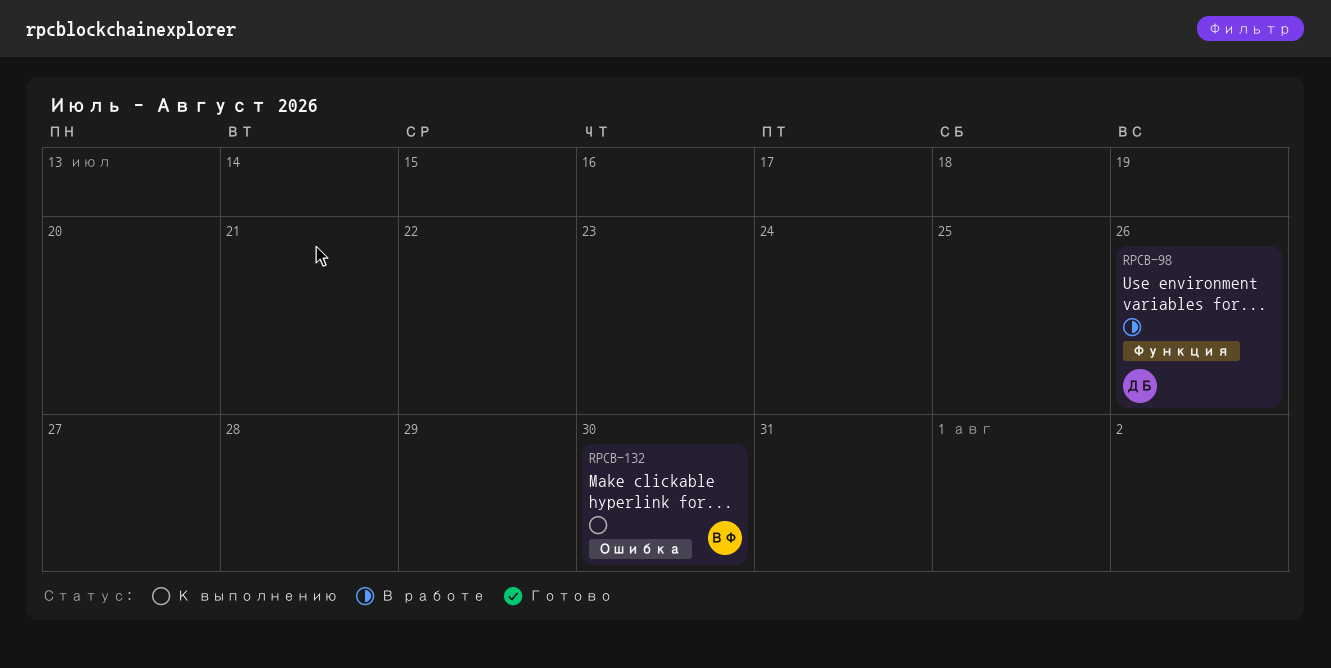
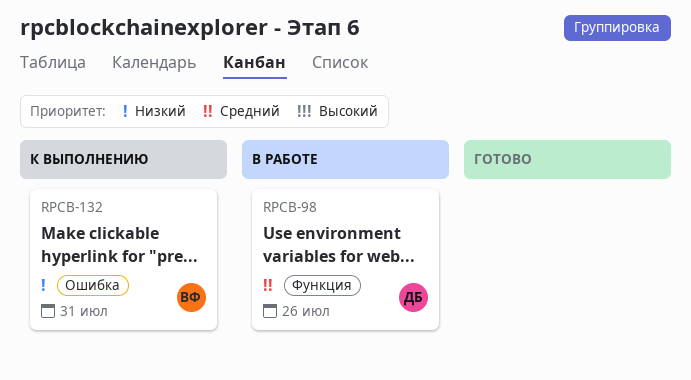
RPCB-132, due: Jul 30 -> Jul 31

